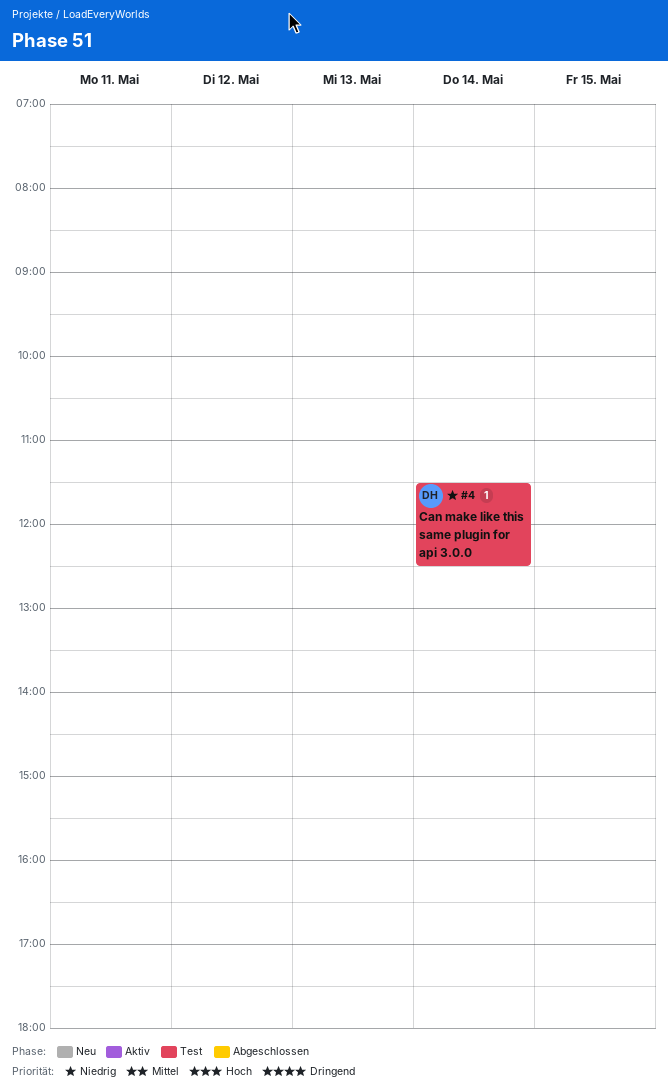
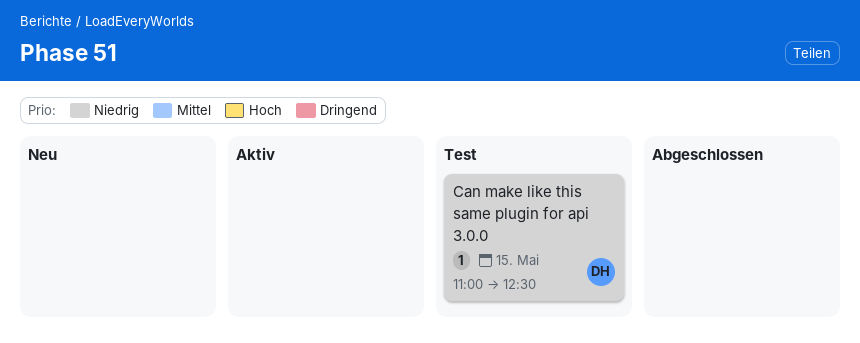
Can make like this same plugin for api 3.0.0, day: May 14 -> May 15
Can make like this same plugin for api 3.0.0, begins: 11:30 -> 11:00

